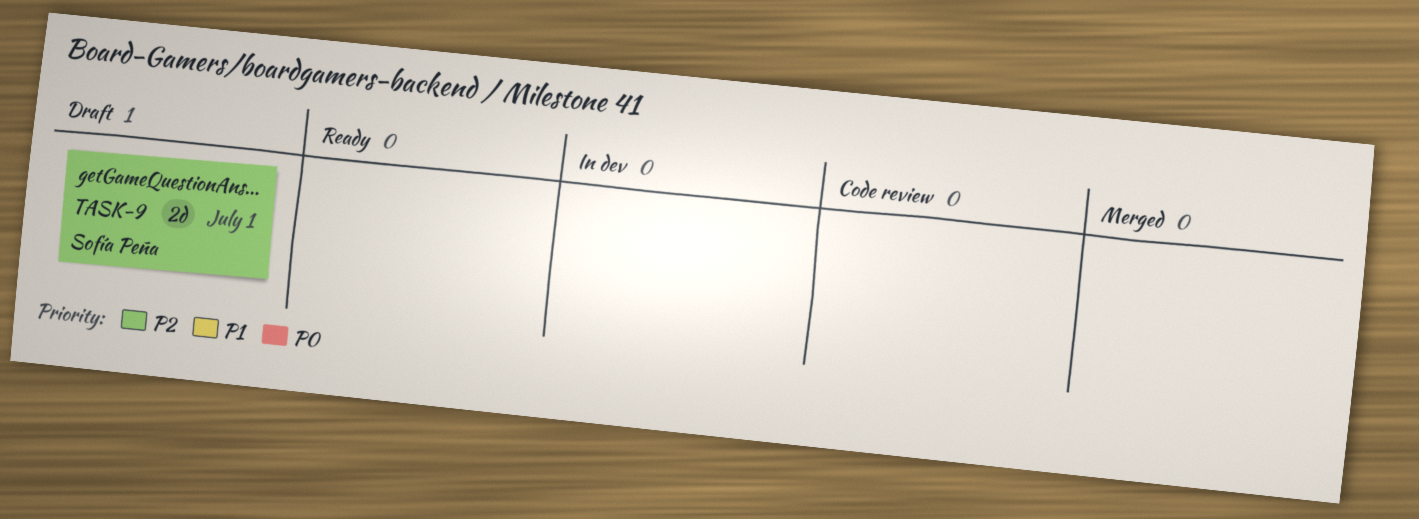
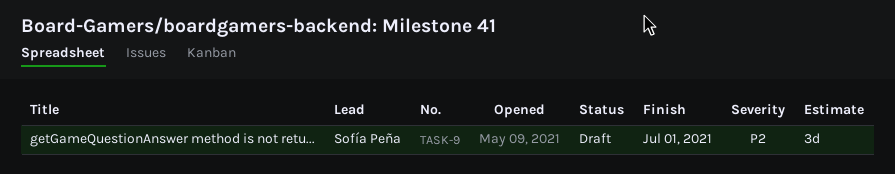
TASK-9, estimate: 2d -> 3d

